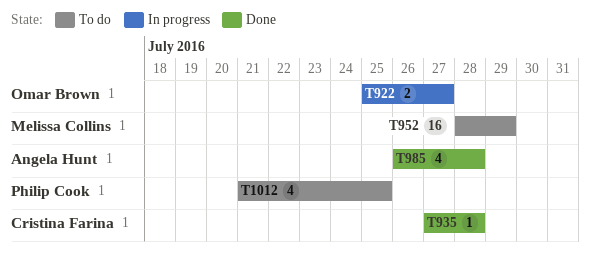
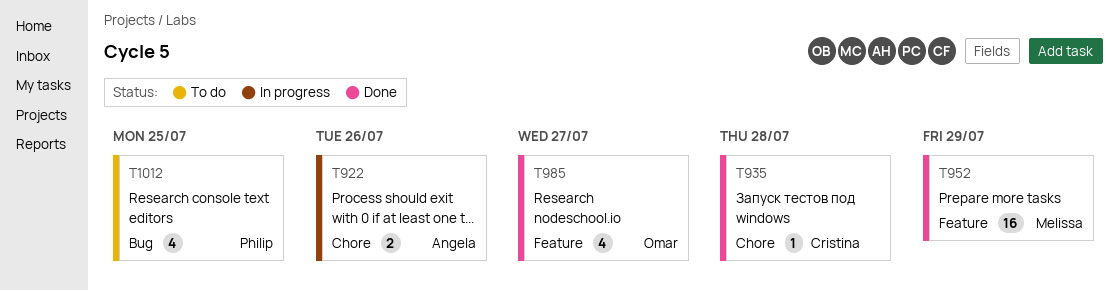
T922, owner: Omar Brown -> Angela Hunt
T922, due: Jul 27 -> Jul 26
T952, status: To do -> Done
T985, owner: Angela Hunt -> Omar Brown
T985, due: Jul 28 -> Jul 27

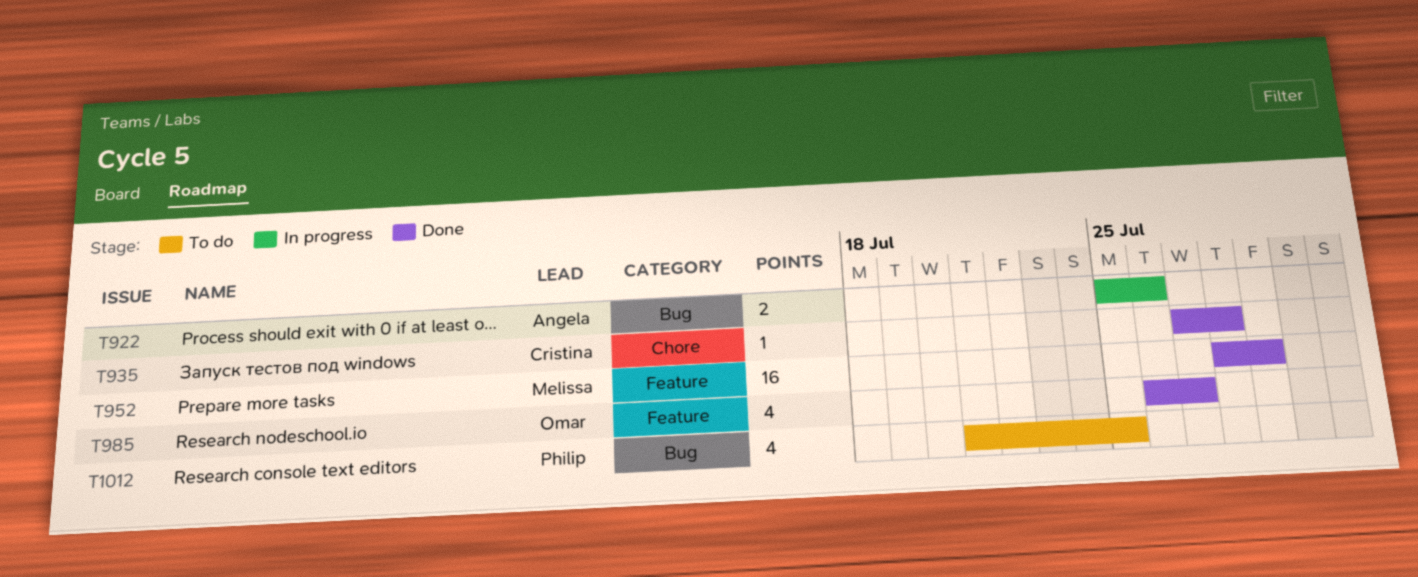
T922, label: Chore -> Bug

